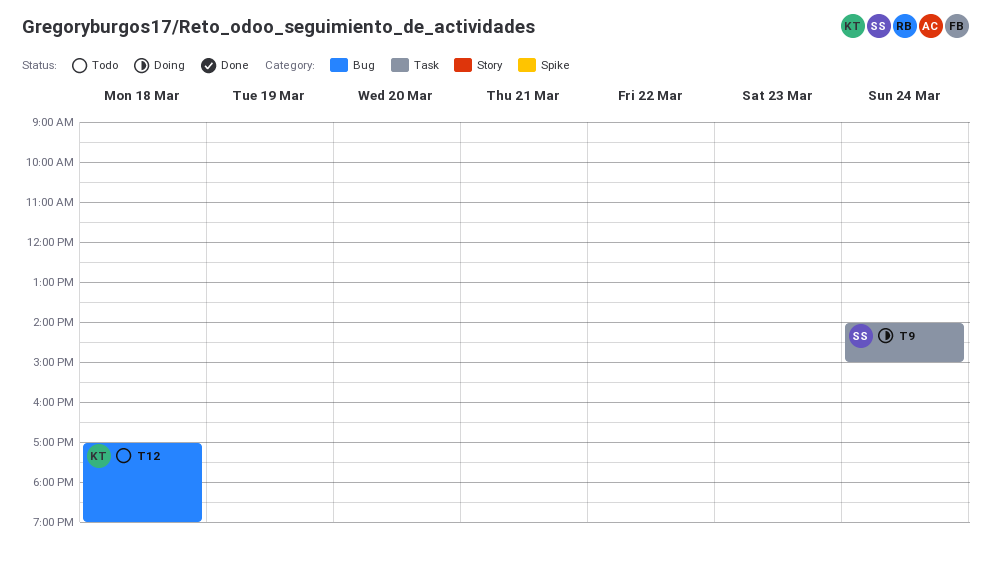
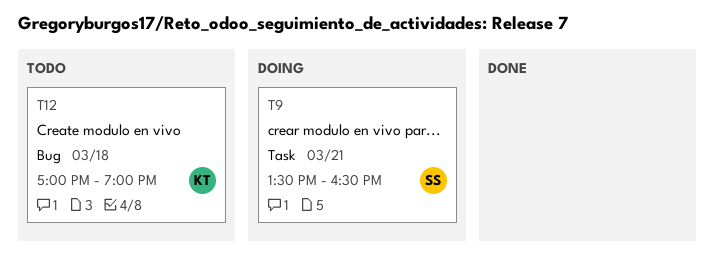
T9, day: Mar 24 -> Mar 21
T9, begins: 14:00 -> 13:30
T9, ends: 15:00 -> 16:30

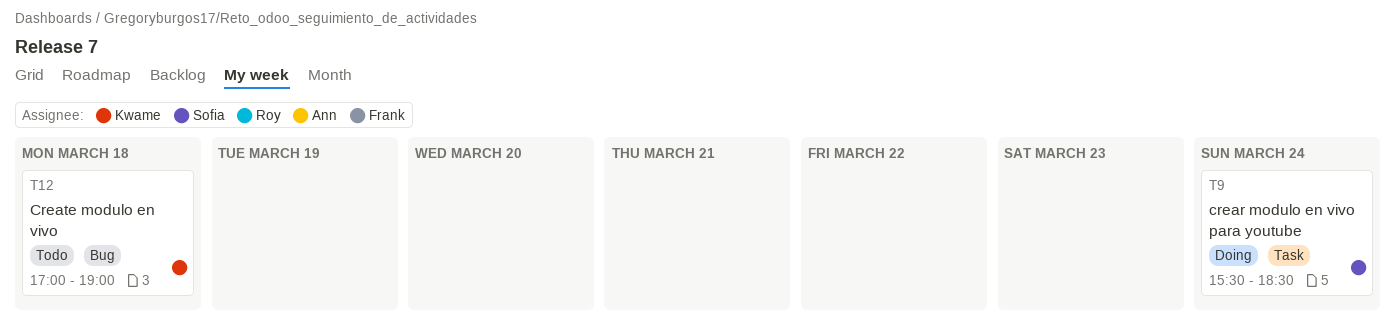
T9, day: Mar 21 -> Mar 24
T9, begins: 13:30 -> 15:30
T9, ends: 16:30 -> 18:30

